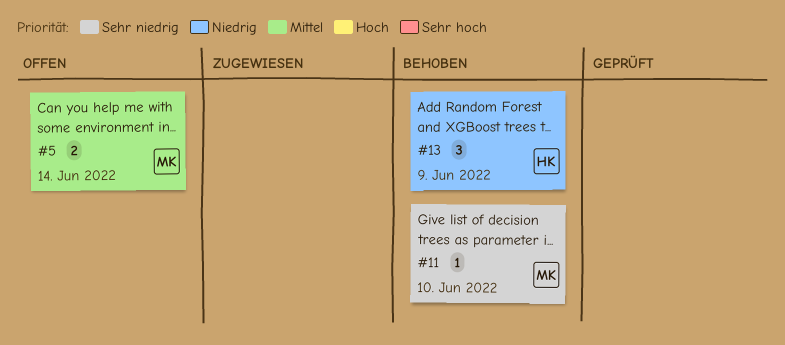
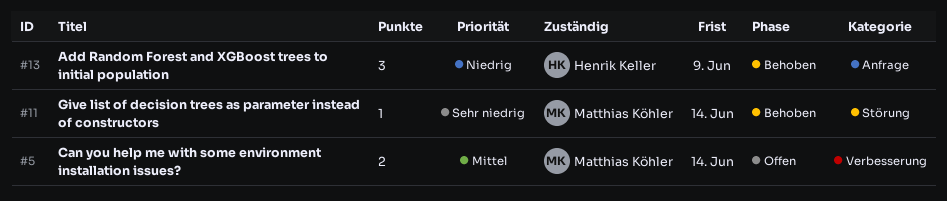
#11, due: Jun 10 -> Jun 14

